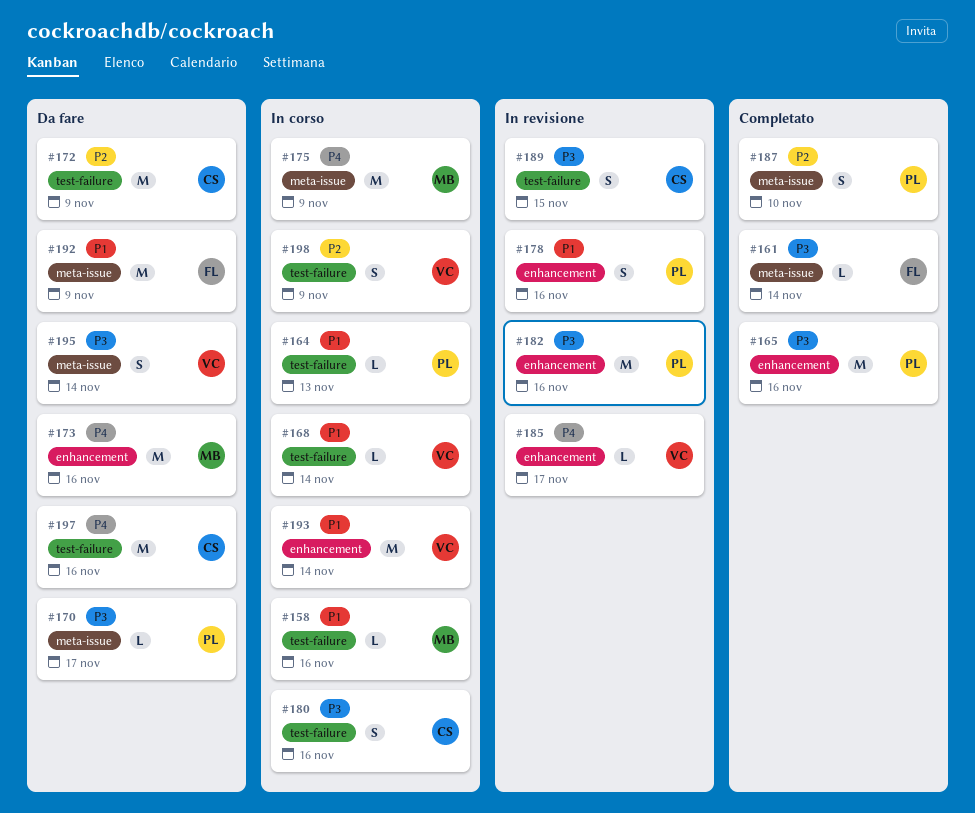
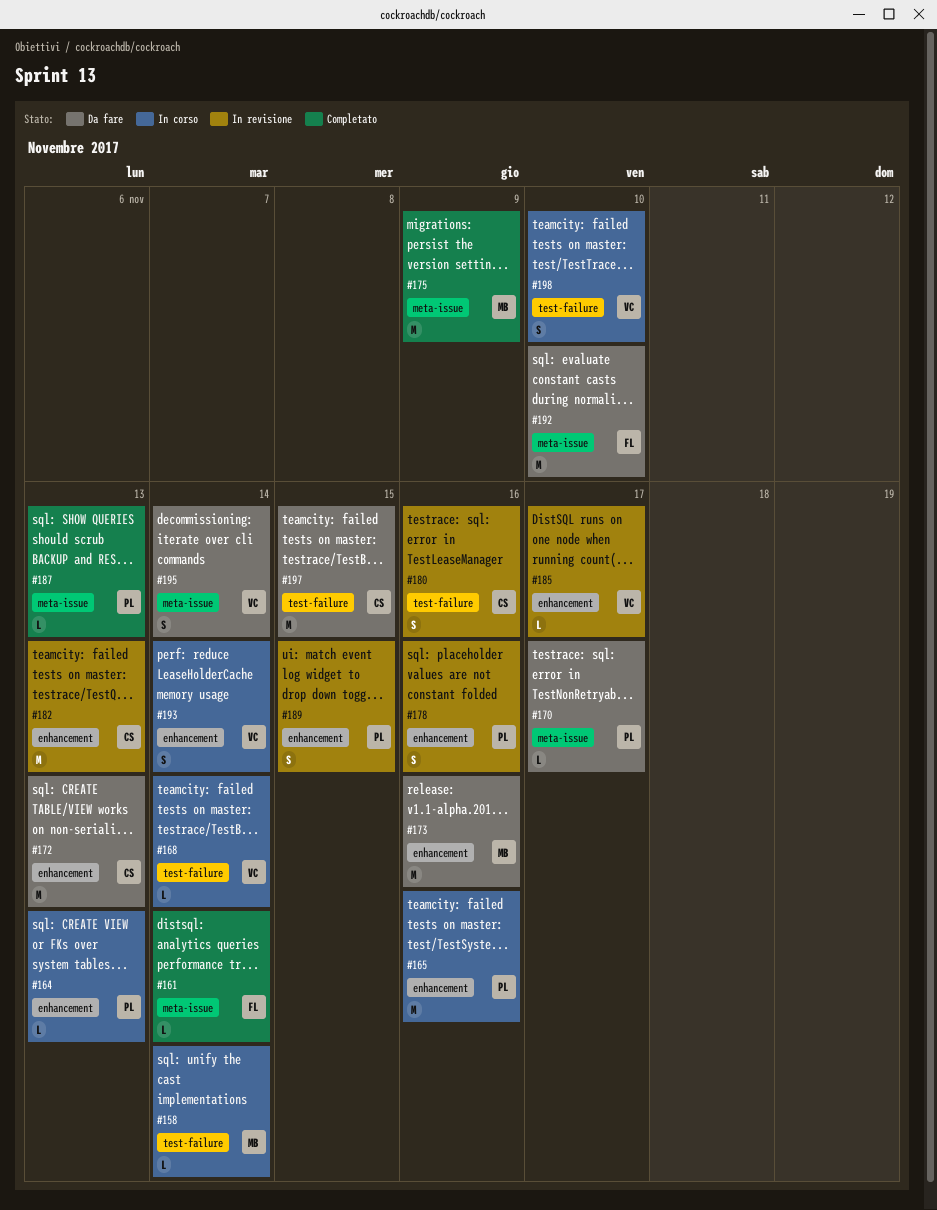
#158, due: Nov 16 -> Nov 14
#164, label: test-failure -> enhancement
#165, status: Completato -> In corso
#172, label: test-failure -> enhancement
#172, due: Nov 9 -> Nov 13
#175, status: In corso -> Completato
#180, status: In corso -> In revisione
#182, owner: PL -> CS
#182, due: Nov 16 -> Nov 13
#187, estimate: S -> L
#187, due: Nov 10 -> Nov 13
#189, owner: CS -> PL
#189, label: test-failure -> enhancement
#192, due: Nov 9 -> Nov 10
#193, estimate: M -> S
#197, due: Nov 16 -> Nov 15
#198, due: Nov 9 -> Nov 10

